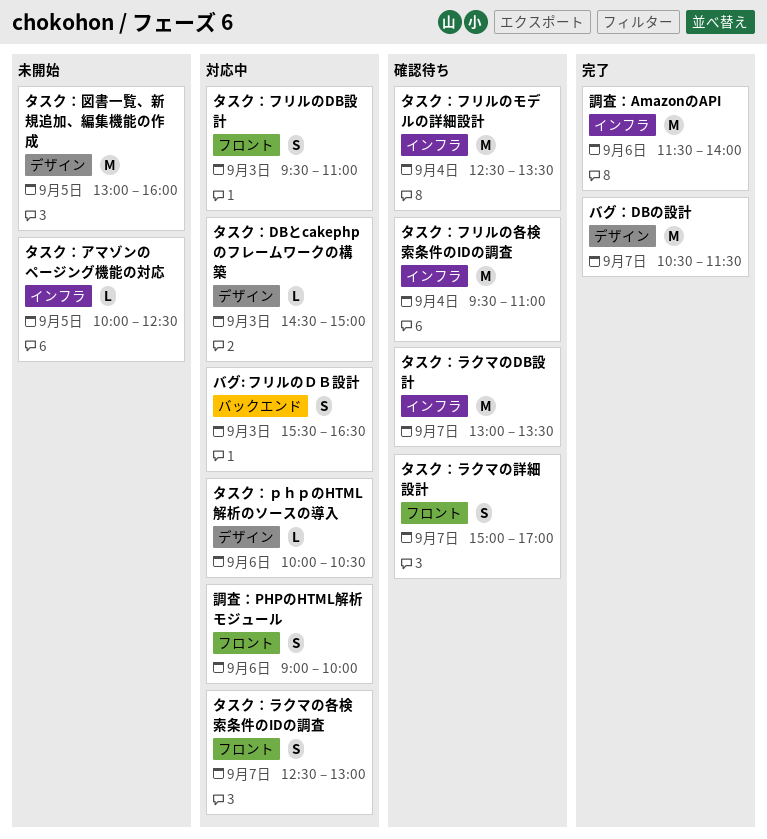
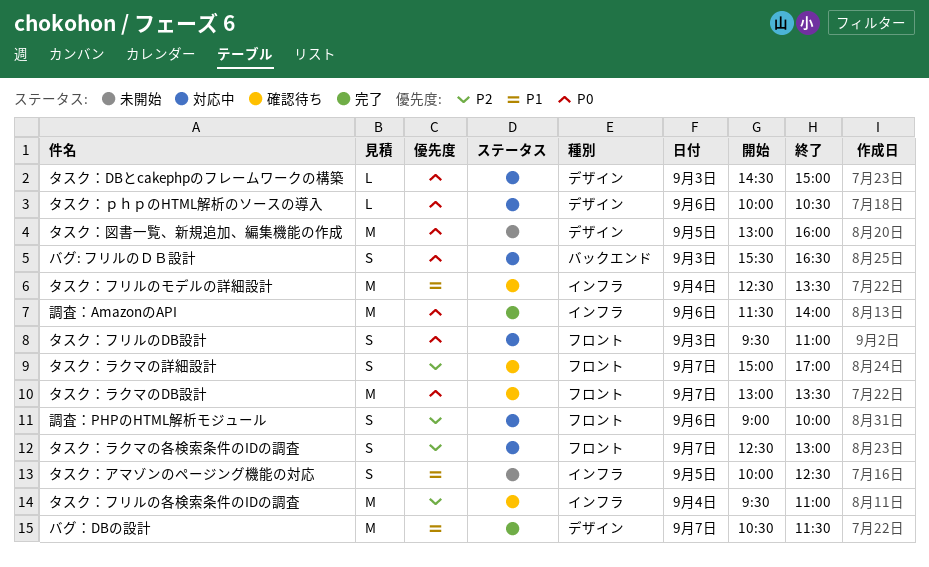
タスク：アマゾンのページング機能の対応, estimate: L -> S
タスク：ラクマのDB設計, label: インフラ -> フロント

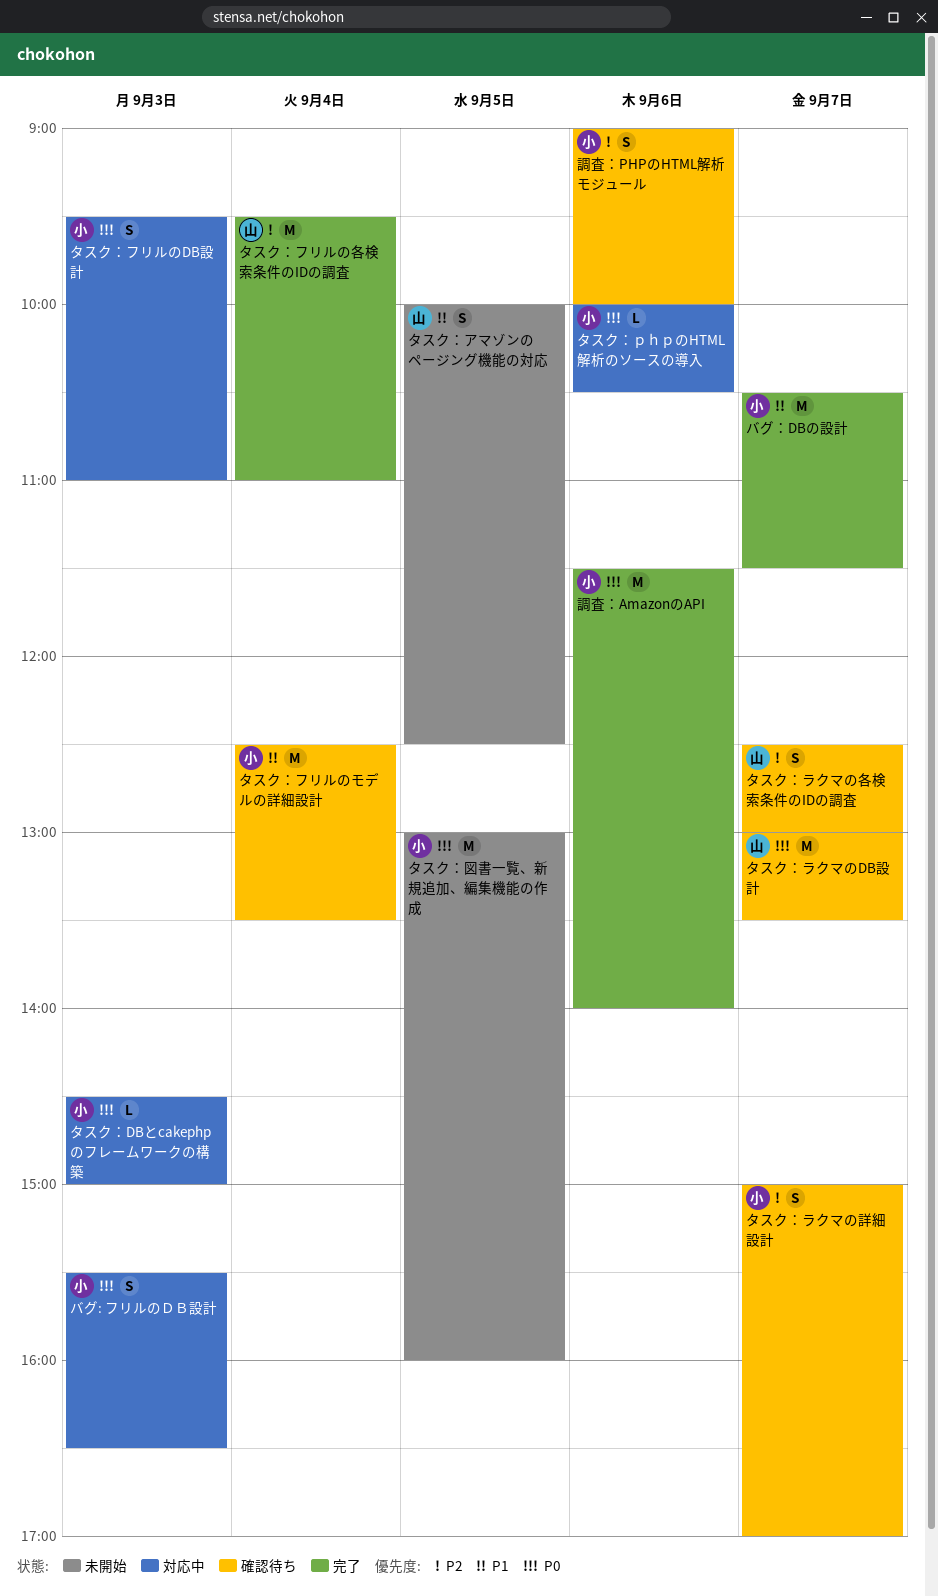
タスク：フリルの各検索条件のIDの調査, status: 確認待ち -> 完了
タスク：ラクマの各検索条件のIDの調査, status: 対応中 -> 確認待ち
調査：PHPのHTML解析モジュール, status: 対応中 -> 確認待ち

